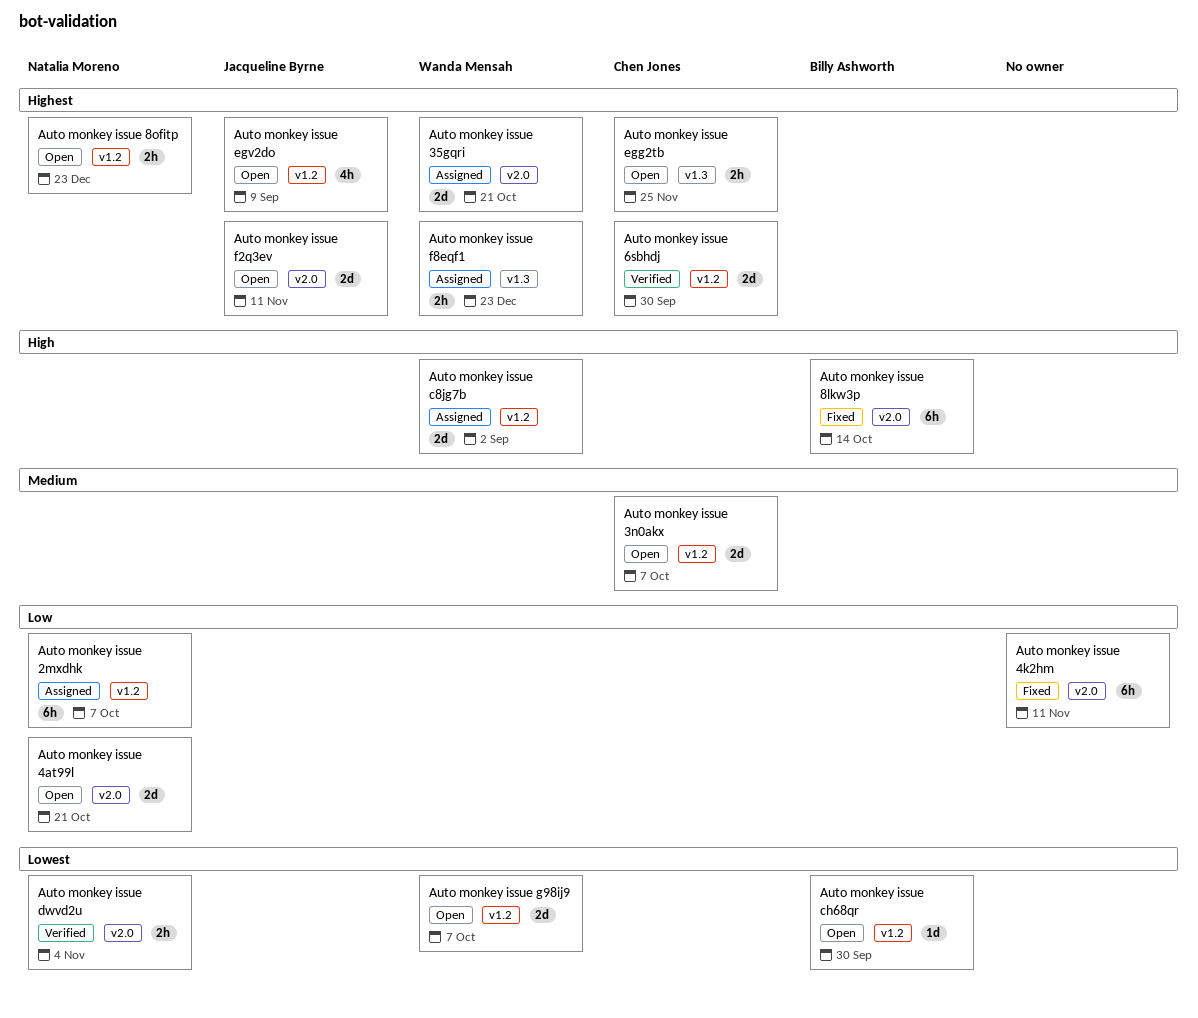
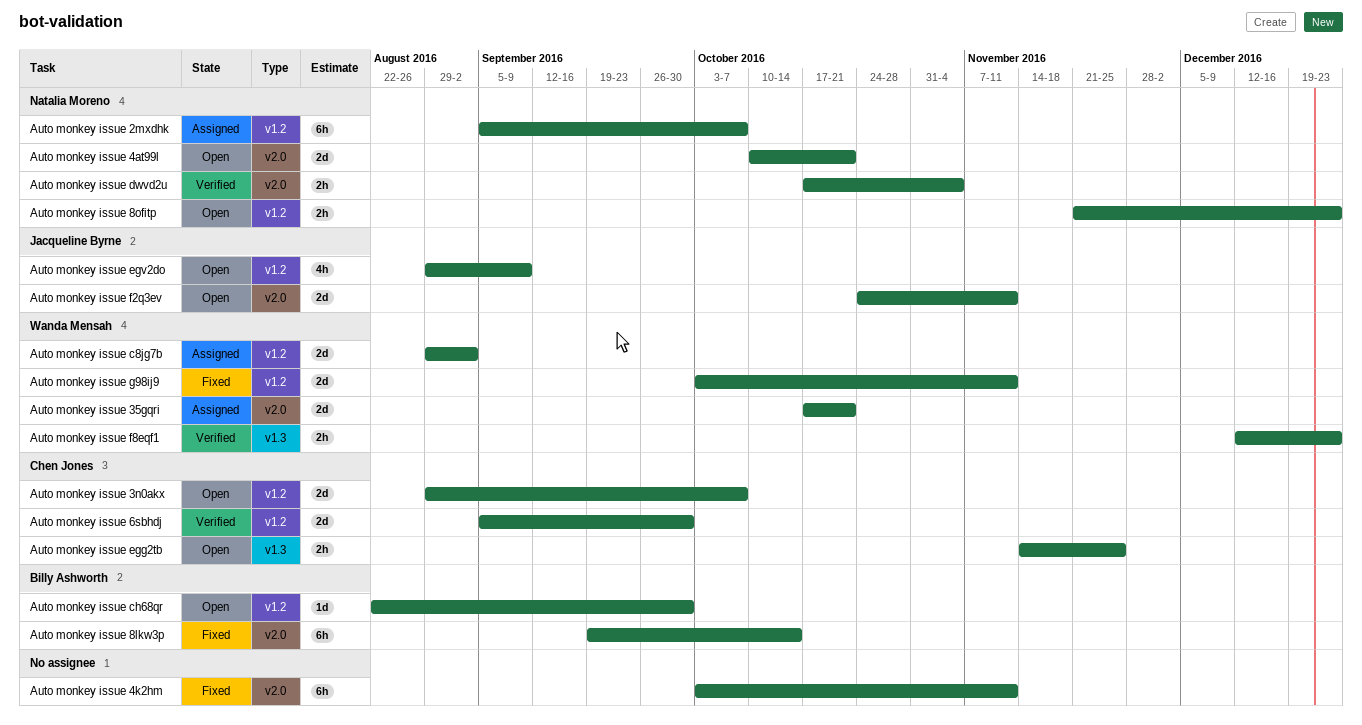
Auto monkey issue f8eqf1, status: Assigned -> Verified
Auto monkey issue g98ij9, status: Open -> Fixed
Auto monkey issue g98ij9, due: Oct 7 -> Nov 11

